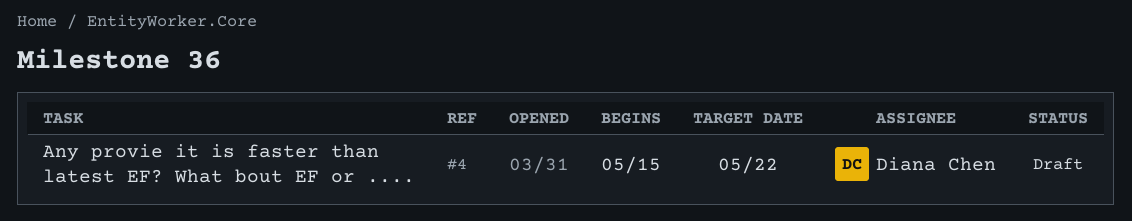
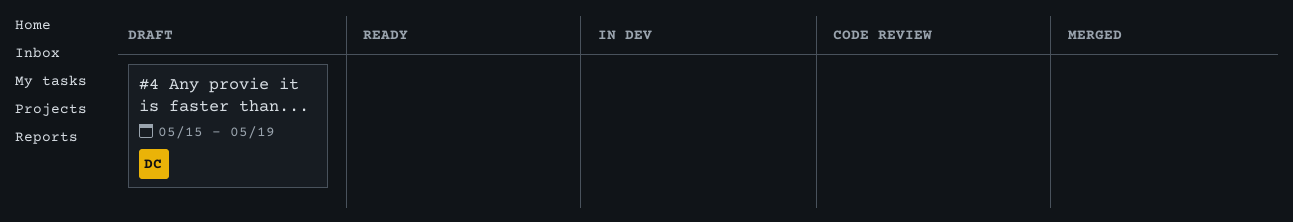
#4, due: May 22 -> May 19

